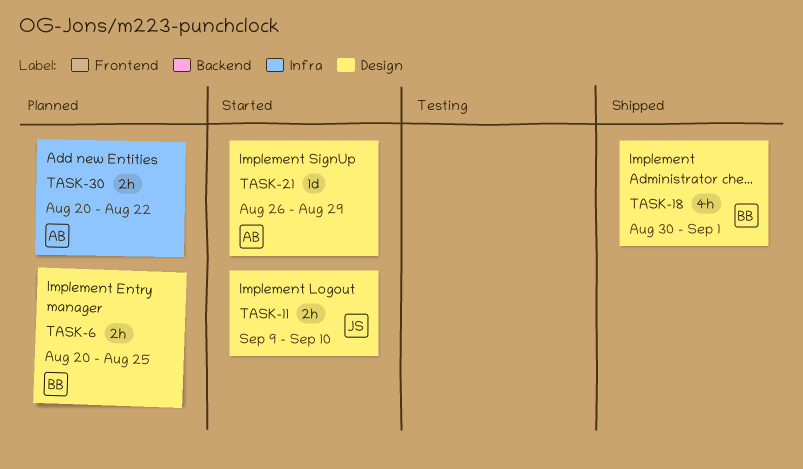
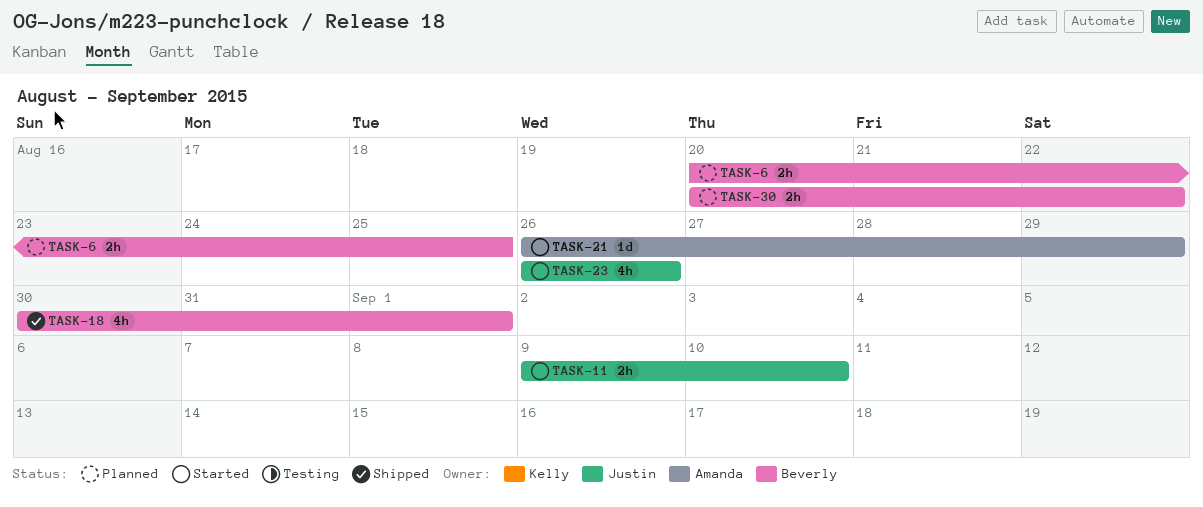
TASK-23: none -> present
TASK-30, owner: Amanda -> Beverly

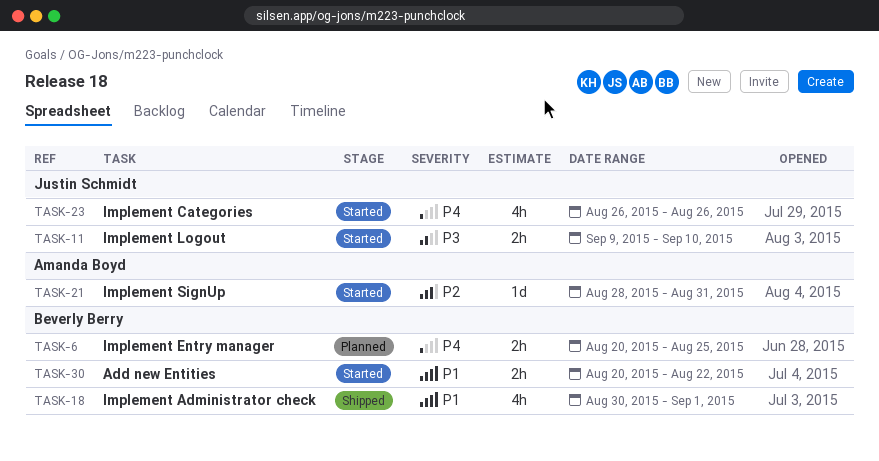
TASK-21, start: Aug 26 -> Aug 28
TASK-21, due: Aug 29 -> Aug 31
TASK-30, status: Planned -> Started

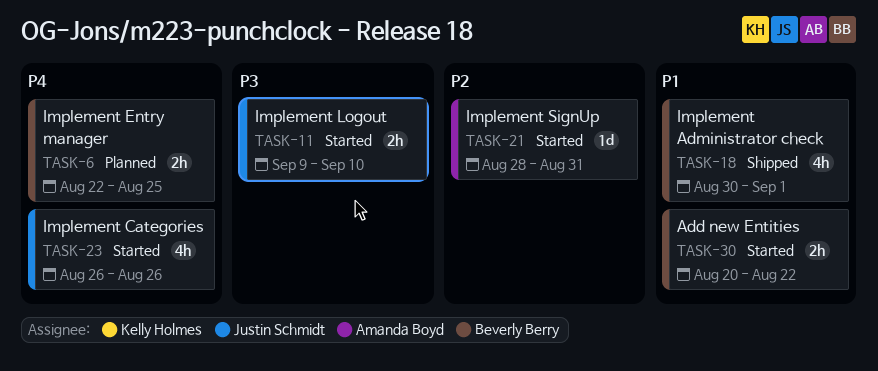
TASK-6, start: Aug 20 -> Aug 22

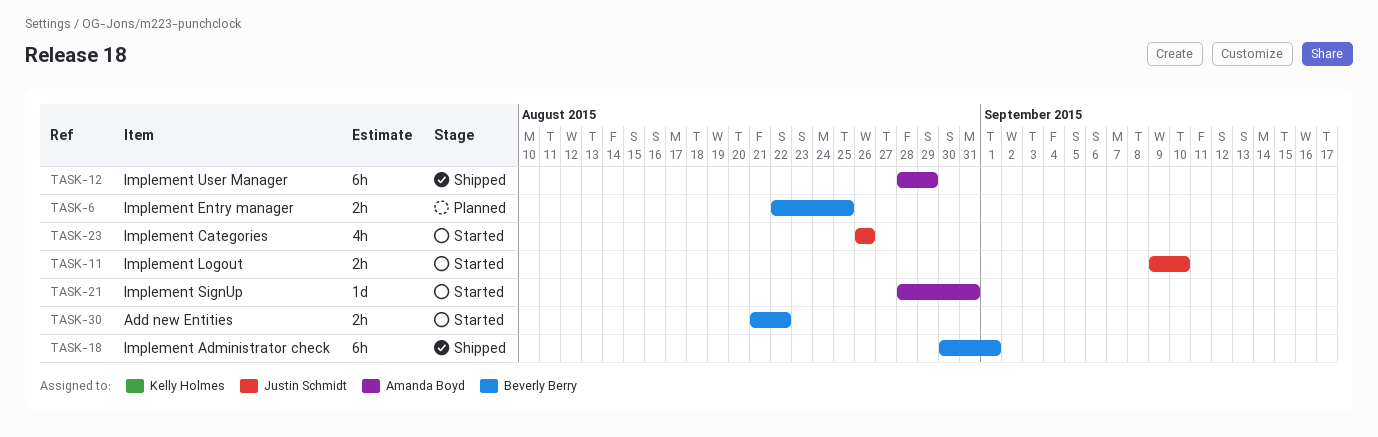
TASK-12: none -> present
TASK-18, estimate: 4h -> 6h
TASK-30, start: Aug 20 -> Aug 21

